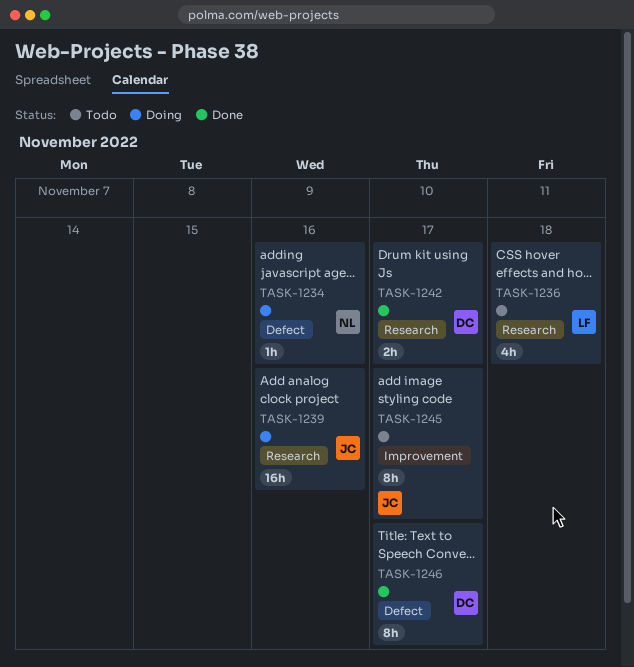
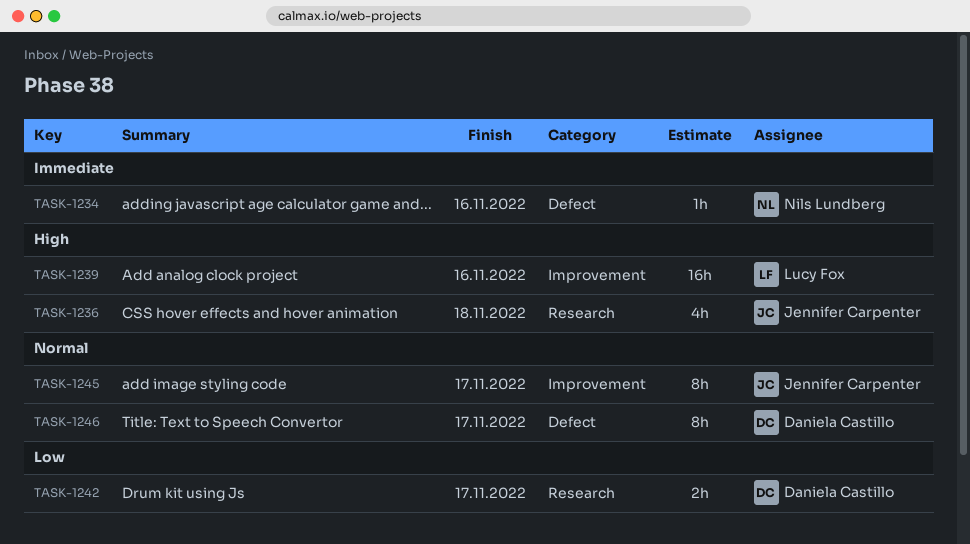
TASK-1236, owner: Lucy Fox -> Jennifer Carpenter
TASK-1239, owner: Jennifer Carpenter -> Lucy Fox
TASK-1239, label: Research -> Improvement

